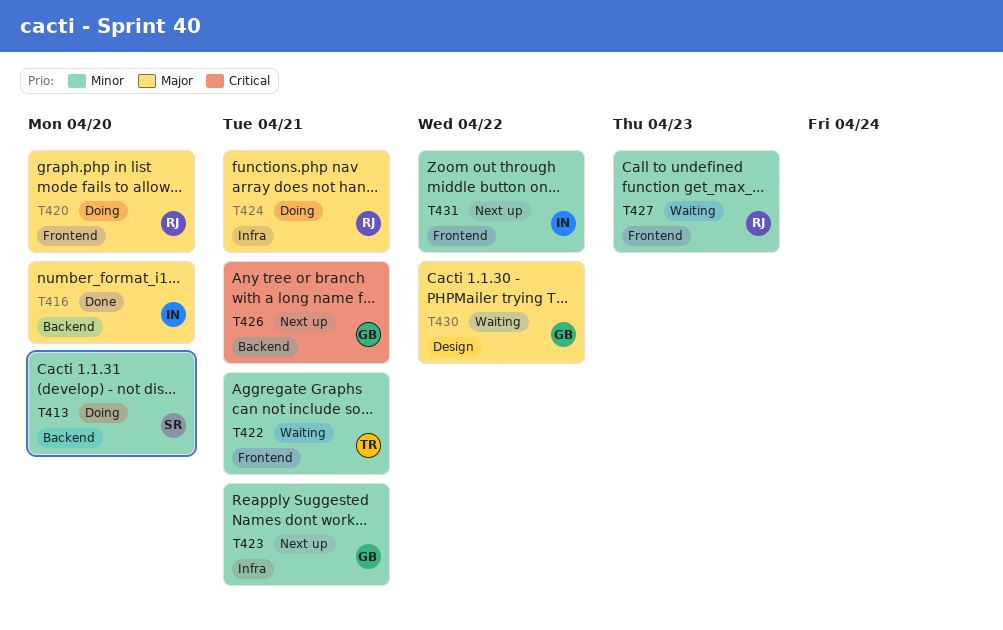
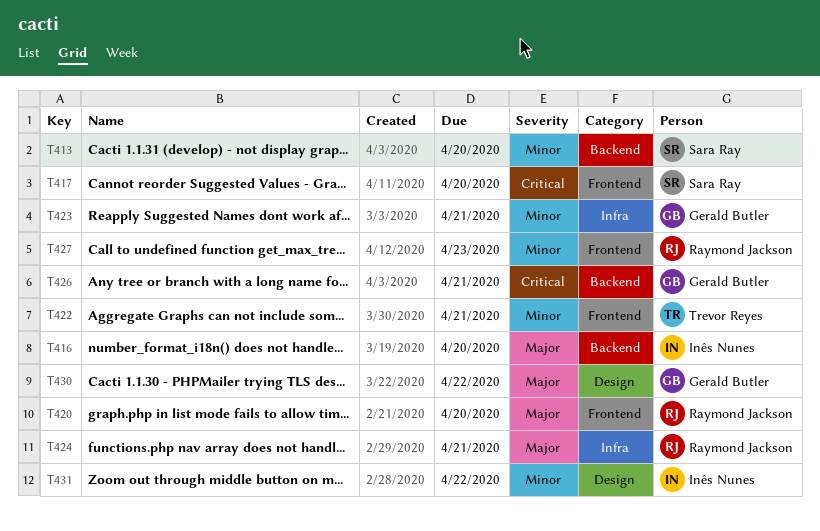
T417: none -> present
T431, label: Frontend -> Design

